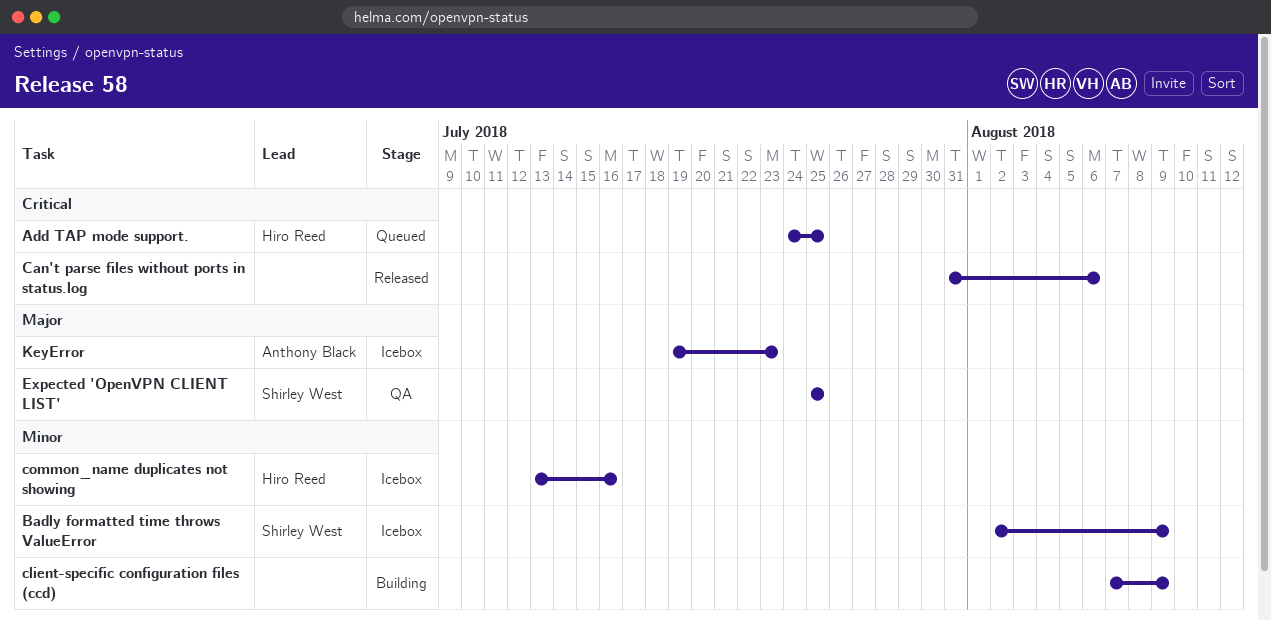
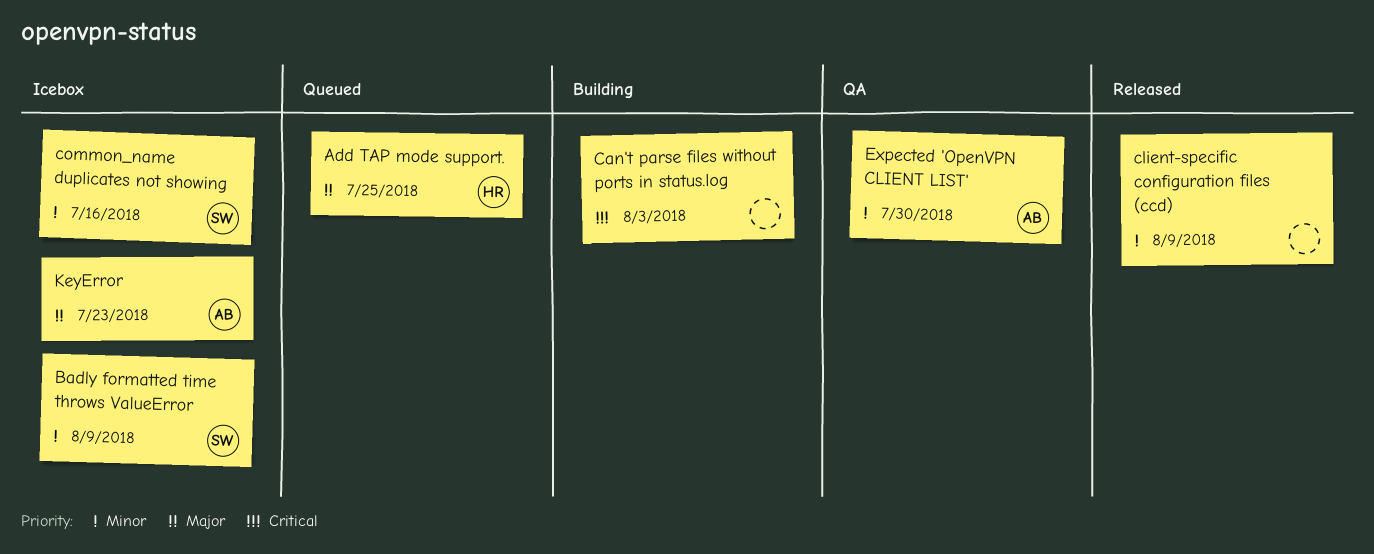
Add TAP mode support., priority: Critical -> Major
Can't parse files without ports in status.log, status: Released -> Building
Can't parse files without ports in status.log, due: Aug 6 -> Aug 3
client-specific configuration files (ccd), status: Building -> Released
common_name duplicates not showing, owner: Hiro Reed -> Shirley West
Expected 'OpenVPN CLIENT LIST', owner: Shirley West -> Anthony Black
Expected 'OpenVPN CLIENT LIST', priority: Major -> Minor
Expected 'OpenVPN CLIENT LIST', due: Jul 25 -> Jul 30

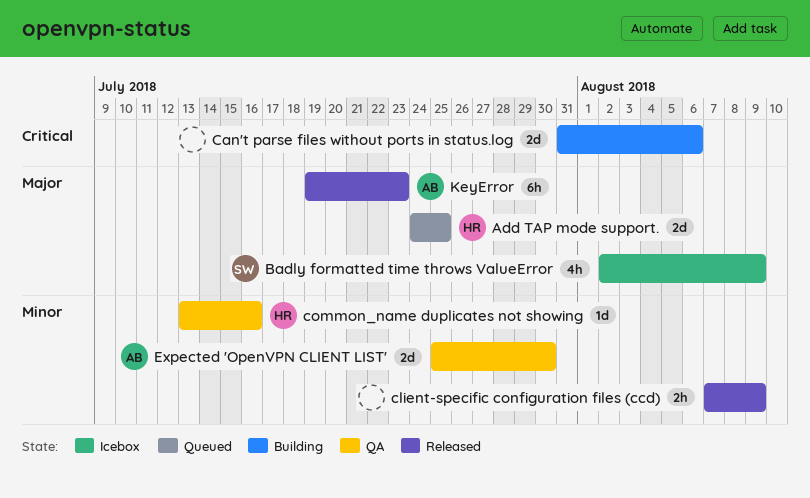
Badly formatted time throws ValueError, priority: Minor -> Major
Can't parse files without ports in status.log, due: Aug 3 -> Aug 6
common_name duplicates not showing, status: Icebox -> QA
common_name duplicates not showing, owner: SW -> HR
KeyError, status: Icebox -> Released

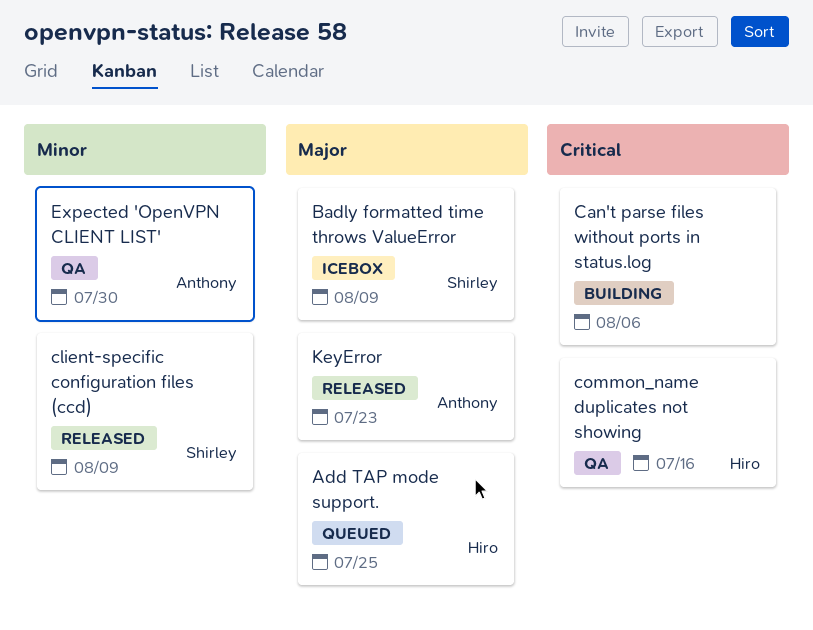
client-specific configuration files (ccd), owner: none -> Shirley
common_name duplicates not showing, priority: Minor -> Critical

